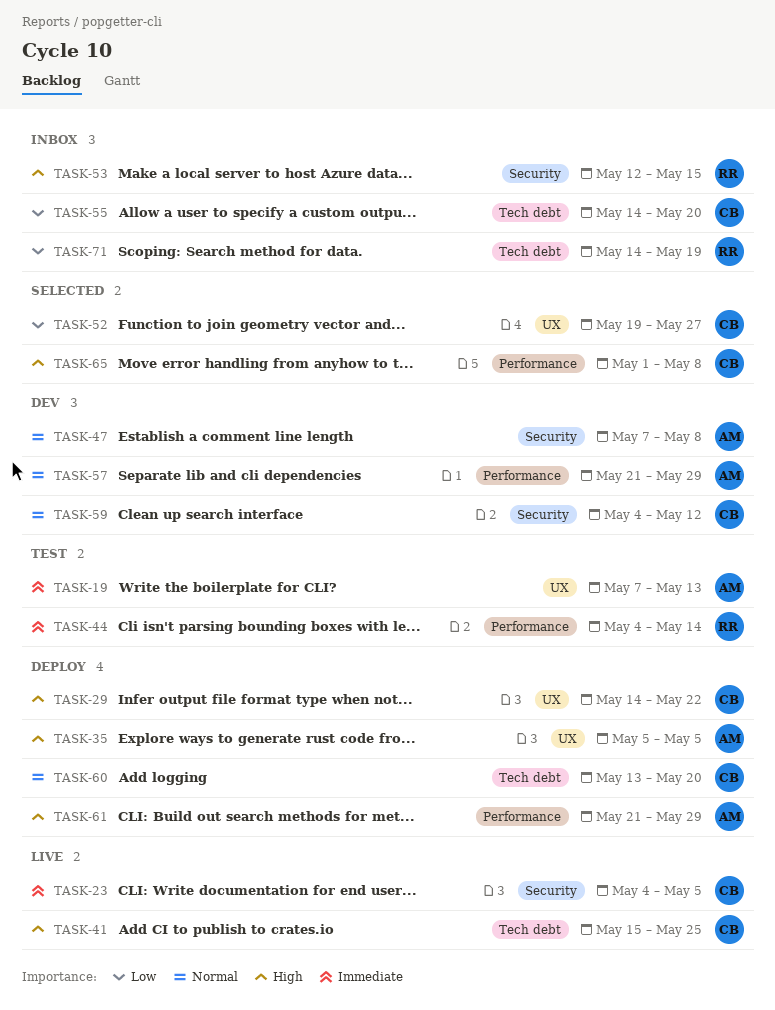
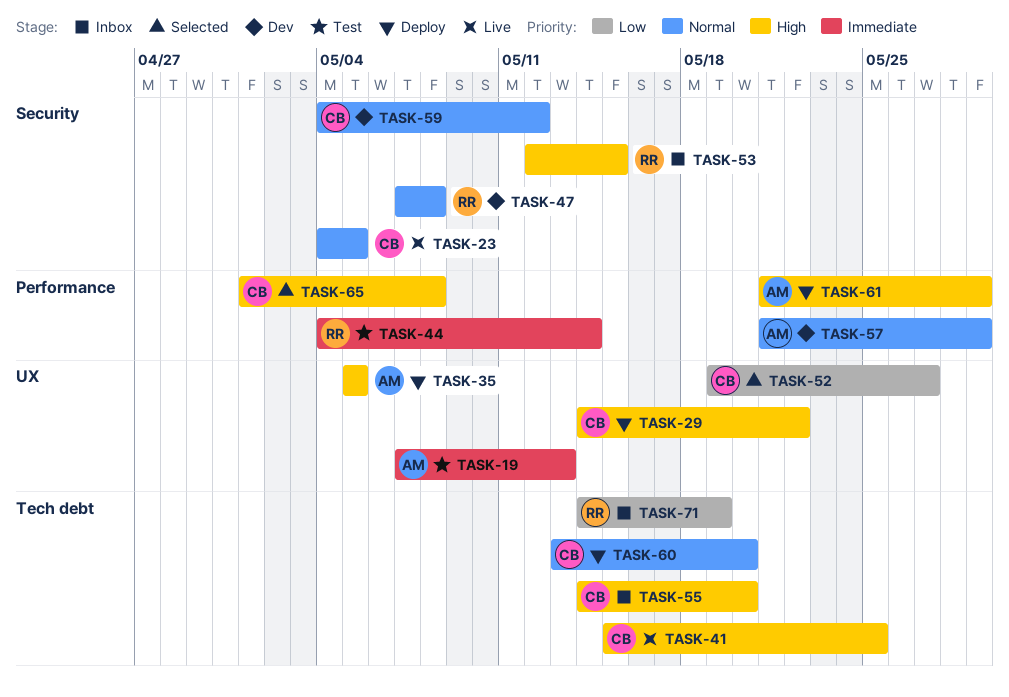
TASK-23, priority: Immediate -> Normal
TASK-47, owner: AM -> RR
TASK-55, priority: Low -> High

